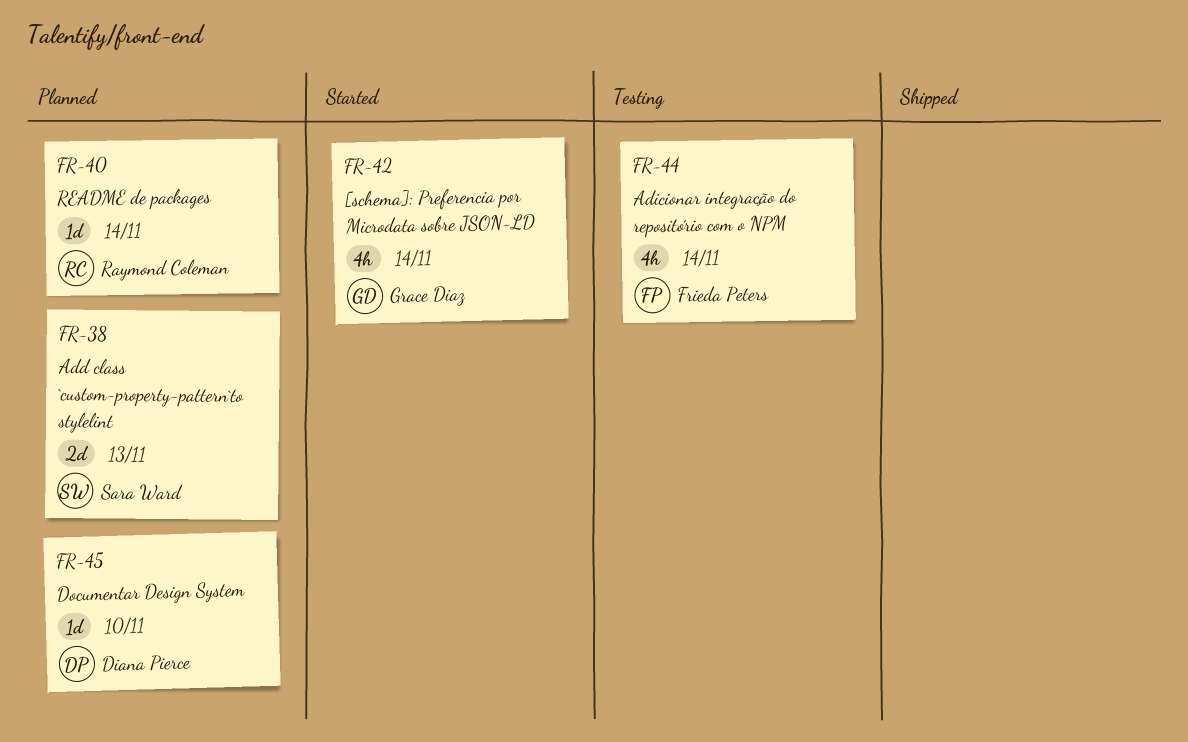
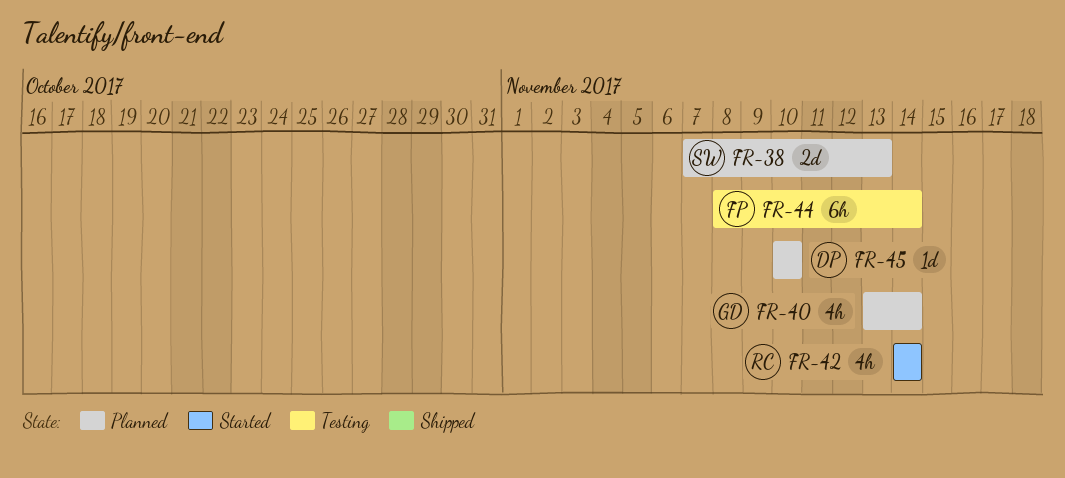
FR-40, owner: Raymond Coleman -> Grace Diaz
FR-40, estimate: 1d -> 4h
FR-42, owner: Grace Diaz -> Raymond Coleman
FR-44, estimate: 4h -> 6h

